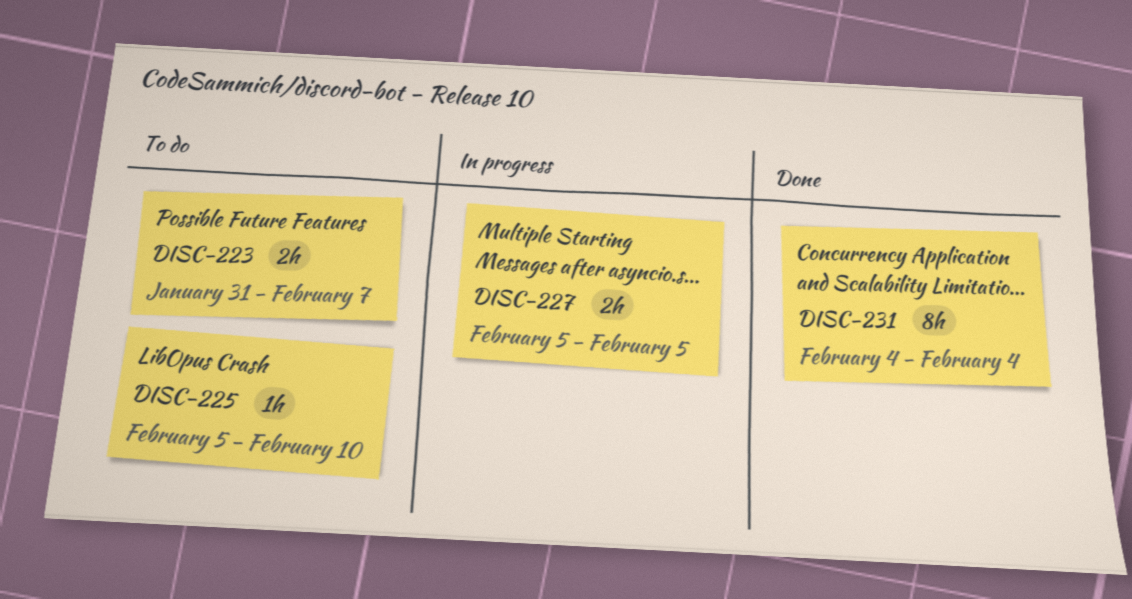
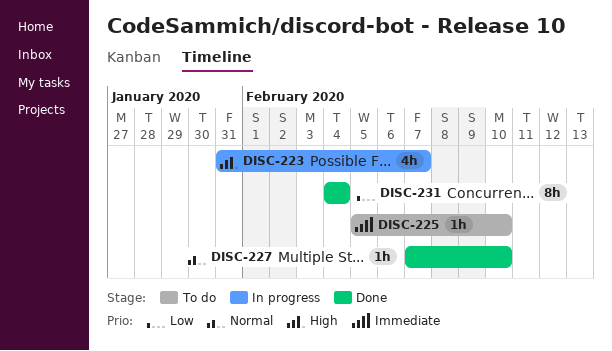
DISC-223, status: To do -> In progress
DISC-223, estimate: 2h -> 4h
DISC-227, status: In progress -> Done
DISC-227, estimate: 2h -> 1h
DISC-227, start: Feb 5 -> Feb 7
DISC-227, due: Feb 5 -> Feb 10

